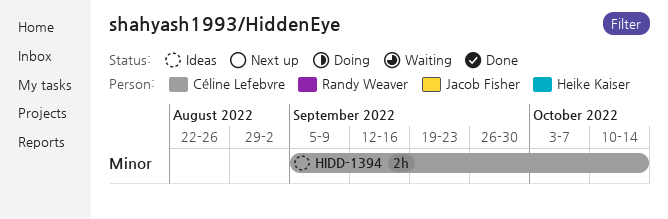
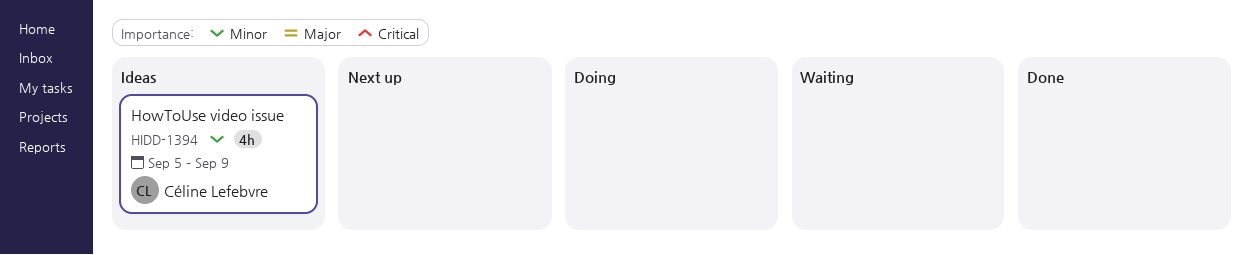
HIDD-1394, estimate: 2h -> 4h
HIDD-1394, due: Oct 14 -> Sep 9

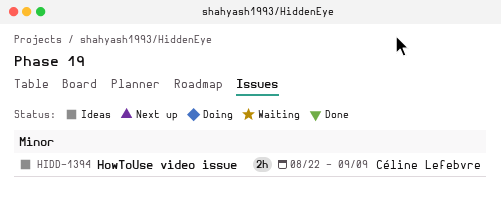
HIDD-1394, estimate: 4h -> 2h
HIDD-1394, start: Sep 5 -> Aug 22

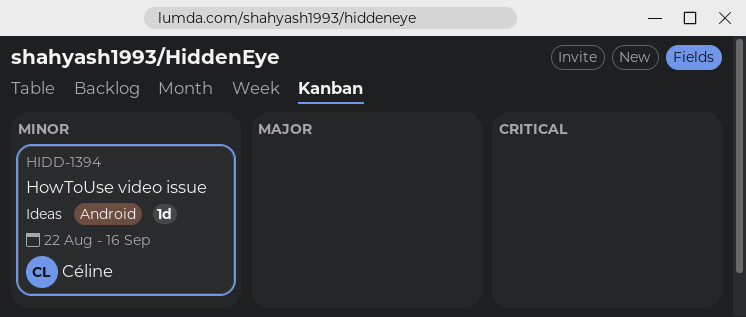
HIDD-1394, estimate: 2h -> 1d
HIDD-1394, due: Sep 9 -> Sep 16

